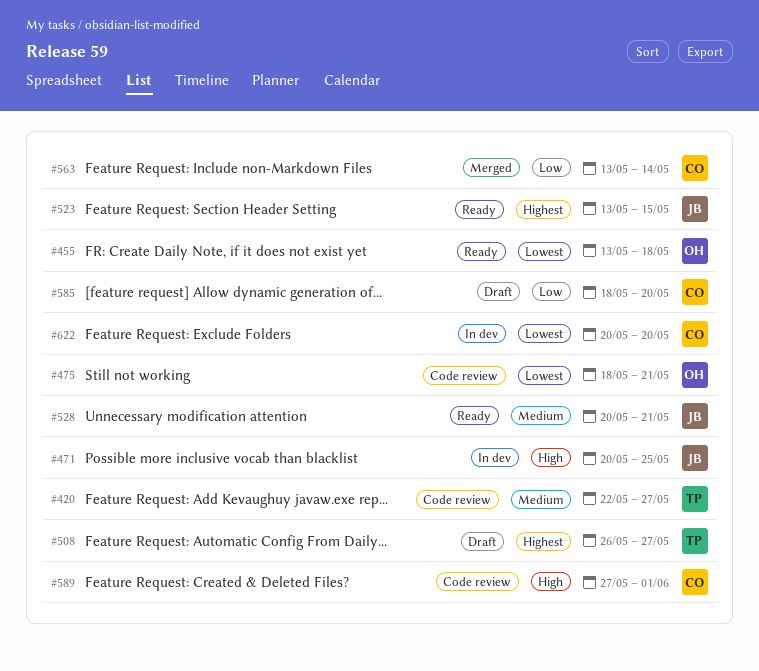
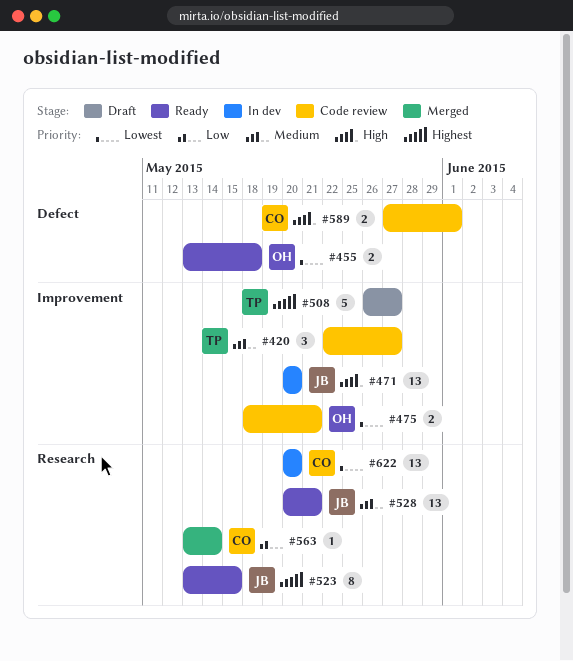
#471, due: May 25 -> May 20
#585: present -> none

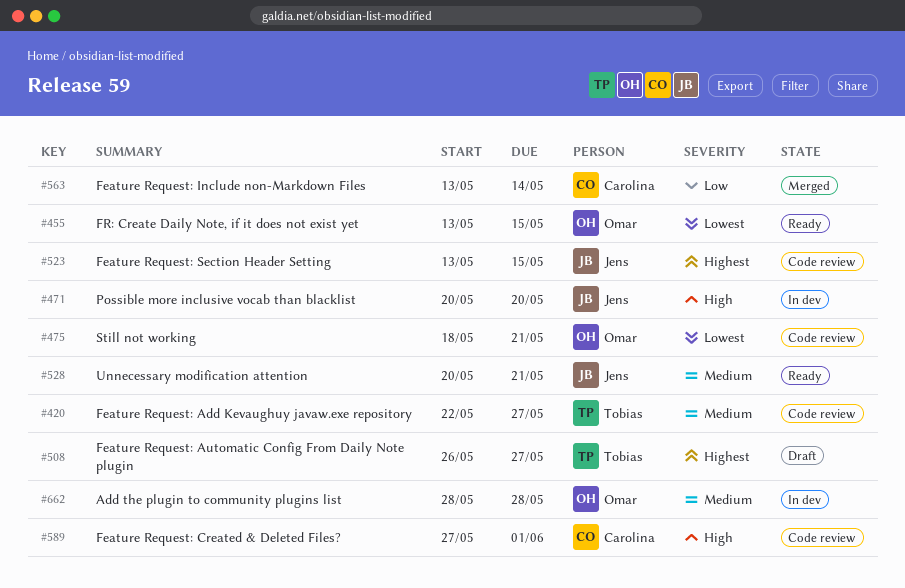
#455, due: May 18 -> May 15
#523, status: Ready -> Code review
#622: present -> none
#662: none -> present

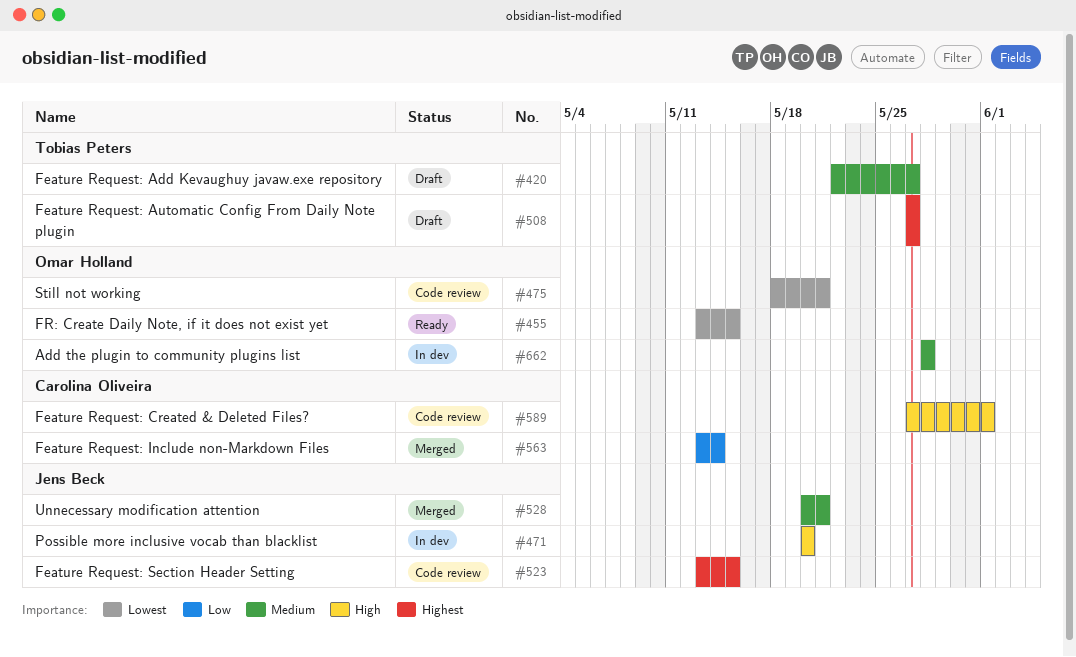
#420, status: Code review -> Draft
#508, start: May 26 -> May 27
#528, status: Ready -> Merged

